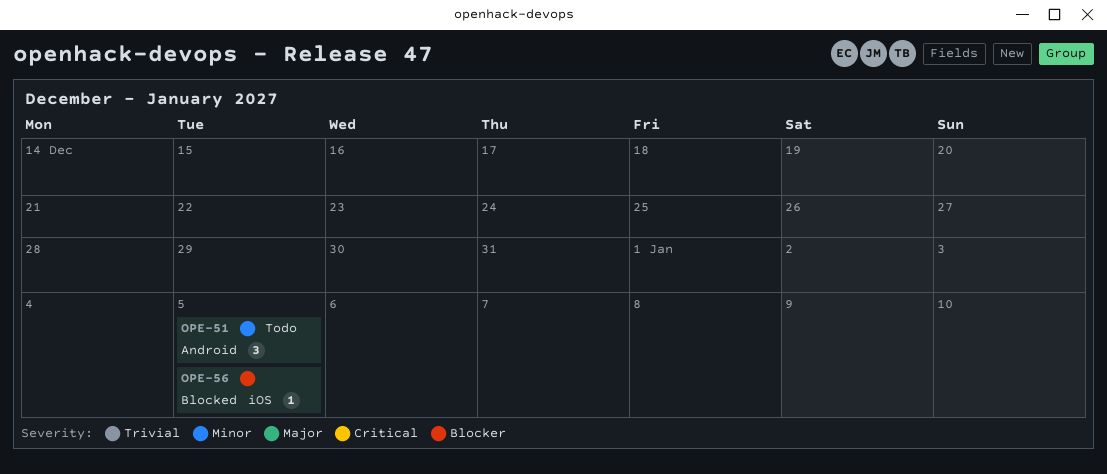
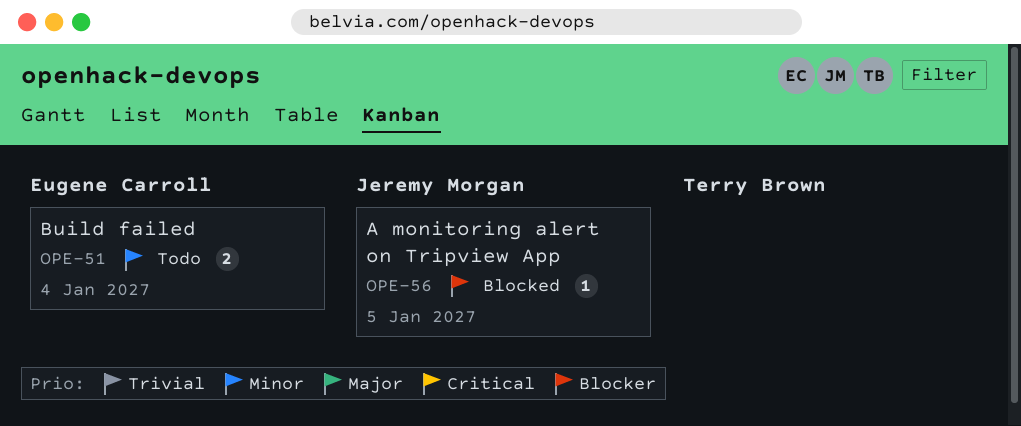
OPE-51, estimate: 3 -> 2
OPE-51, due: Jan 5 -> Jan 4

